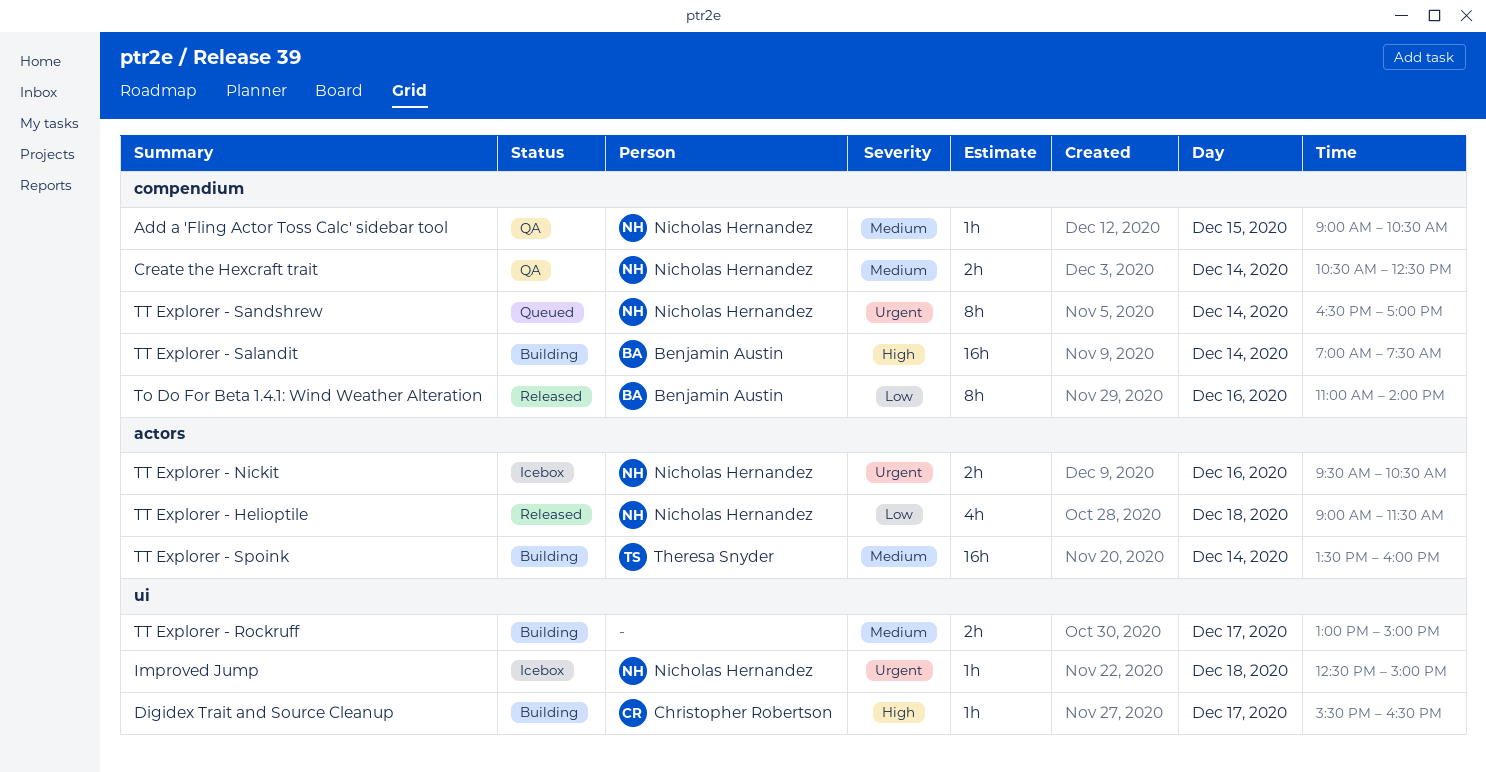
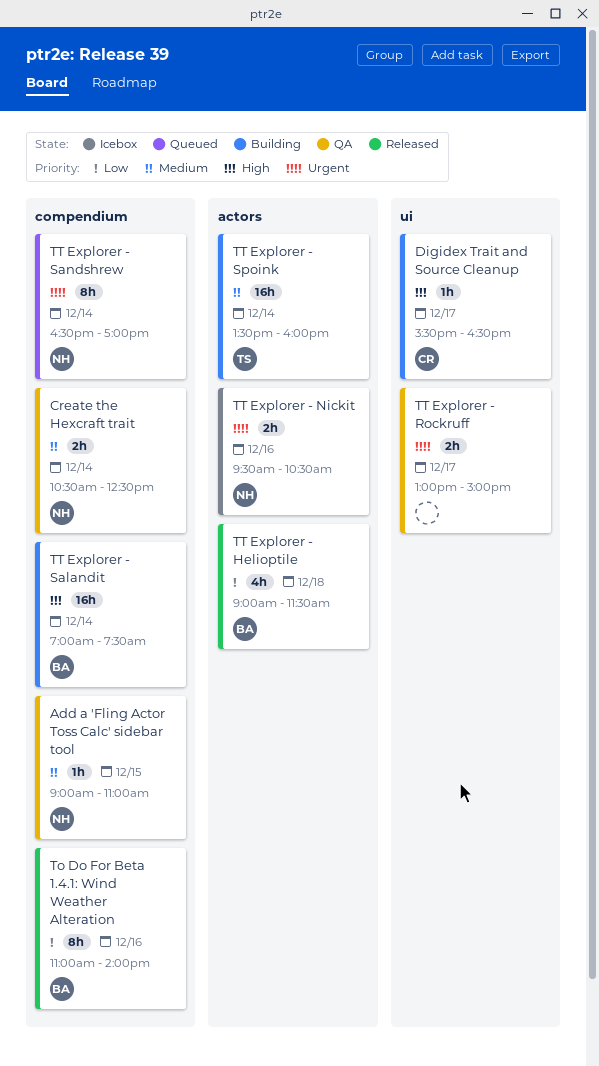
Add a 'Fling Actor Toss Calc' sidebar tool, ends: 10:30 -> 11:00
Improved Jump: present -> none
TT Explorer - Helioptile, owner: Nicholas Hernandez -> Benjamin Austin
TT Explorer - Rockruff, status: Building -> QA
TT Explorer - Rockruff, priority: Medium -> Urgent

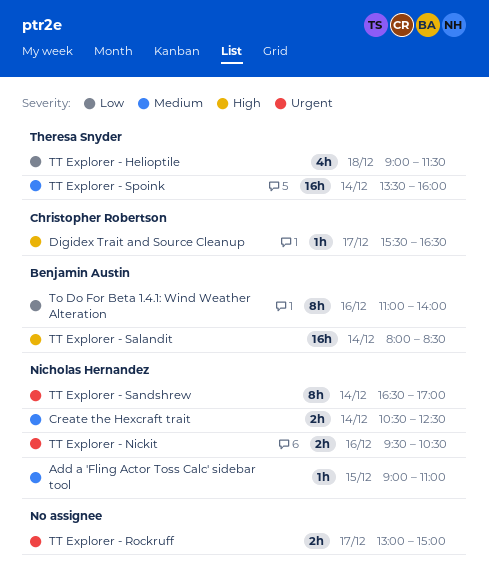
TT Explorer - Helioptile, owner: Benjamin Austin -> Theresa Snyder
TT Explorer - Salandit, begins: 07:00 -> 08:00
TT Explorer - Salandit, ends: 07:30 -> 08:30

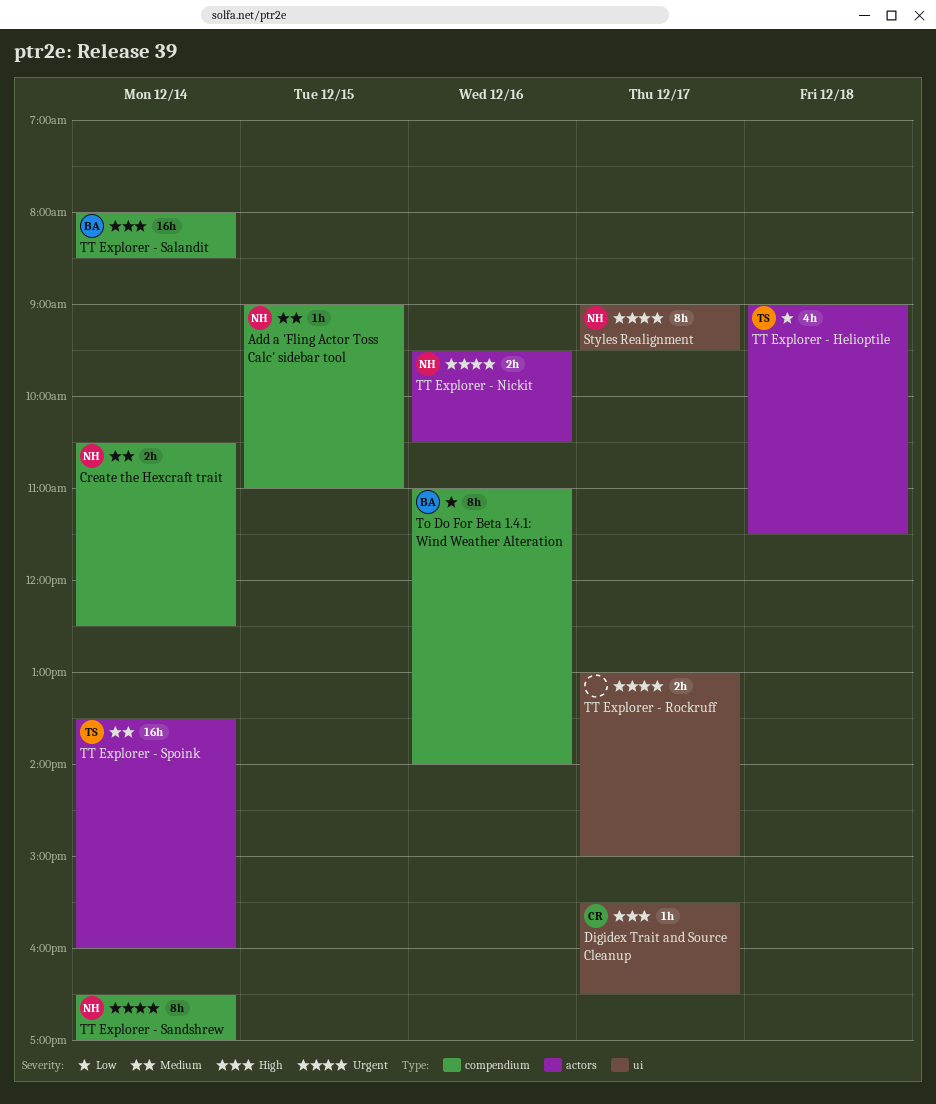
Styles Realignment: none -> present

